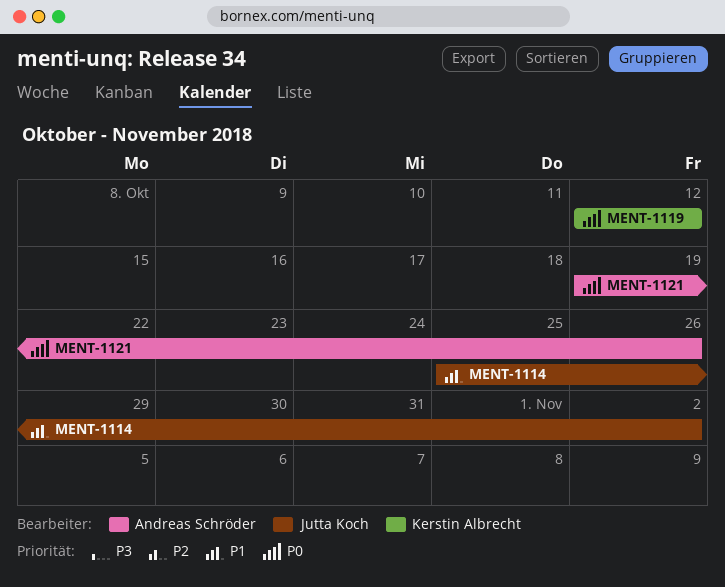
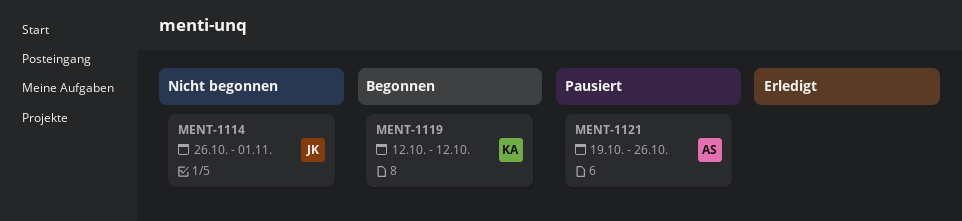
MENT-1114, start: Oct 25 -> Oct 26
MENT-1114, due: Nov 2 -> Nov 1

